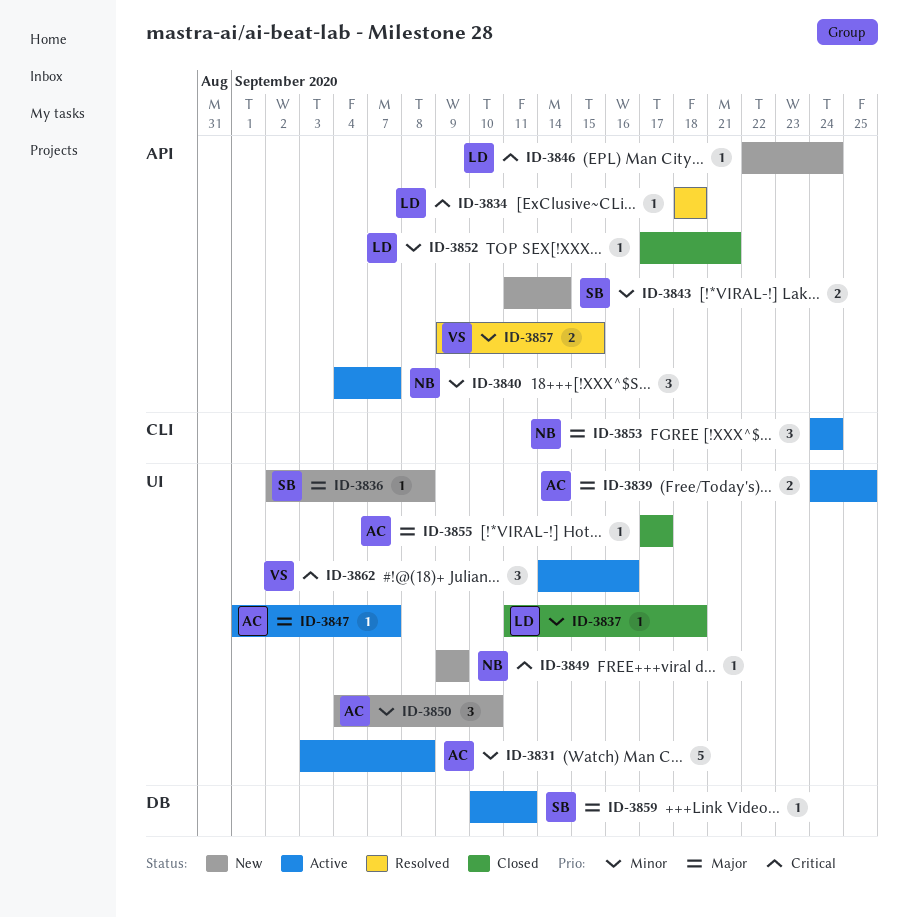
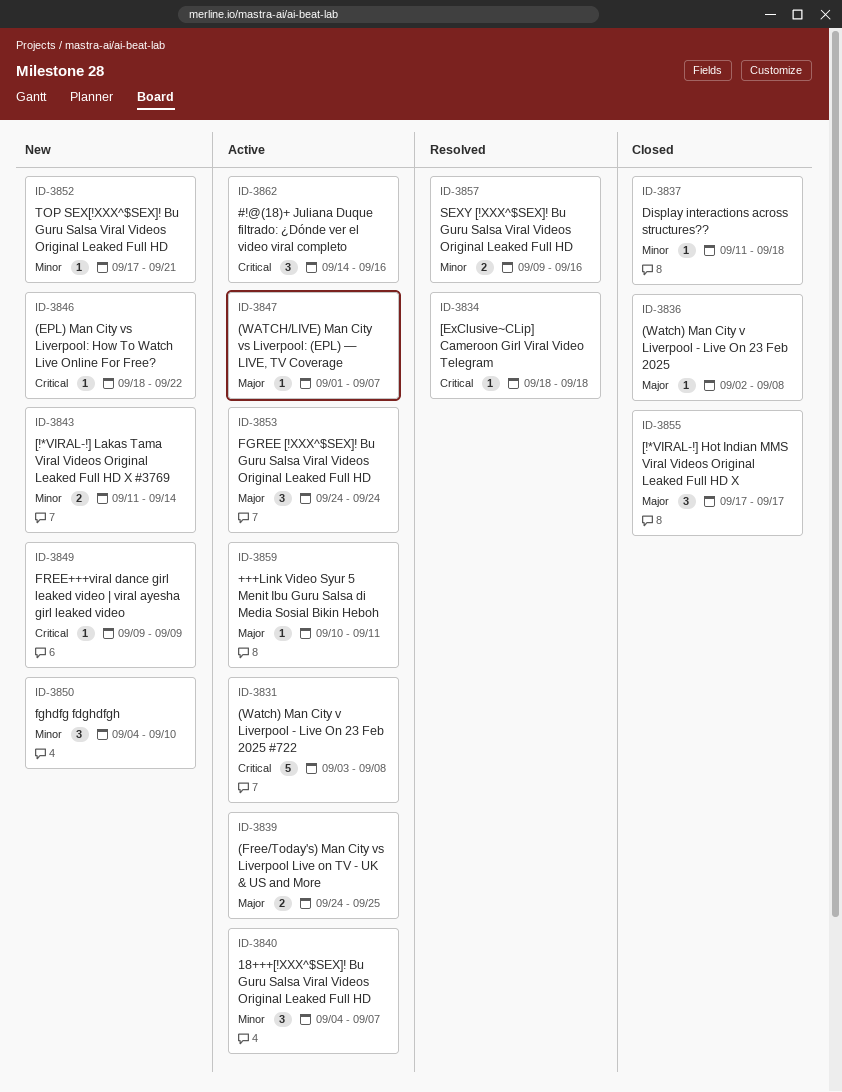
ID-3831, priority: Minor -> Critical
ID-3836, status: New -> Closed
ID-3846, start: Sep 22 -> Sep 18
ID-3846, due: Sep 24 -> Sep 22
ID-3852, status: Closed -> New
ID-3855, estimate: 1 -> 3
ID-3857, due: Sep 15 -> Sep 16

